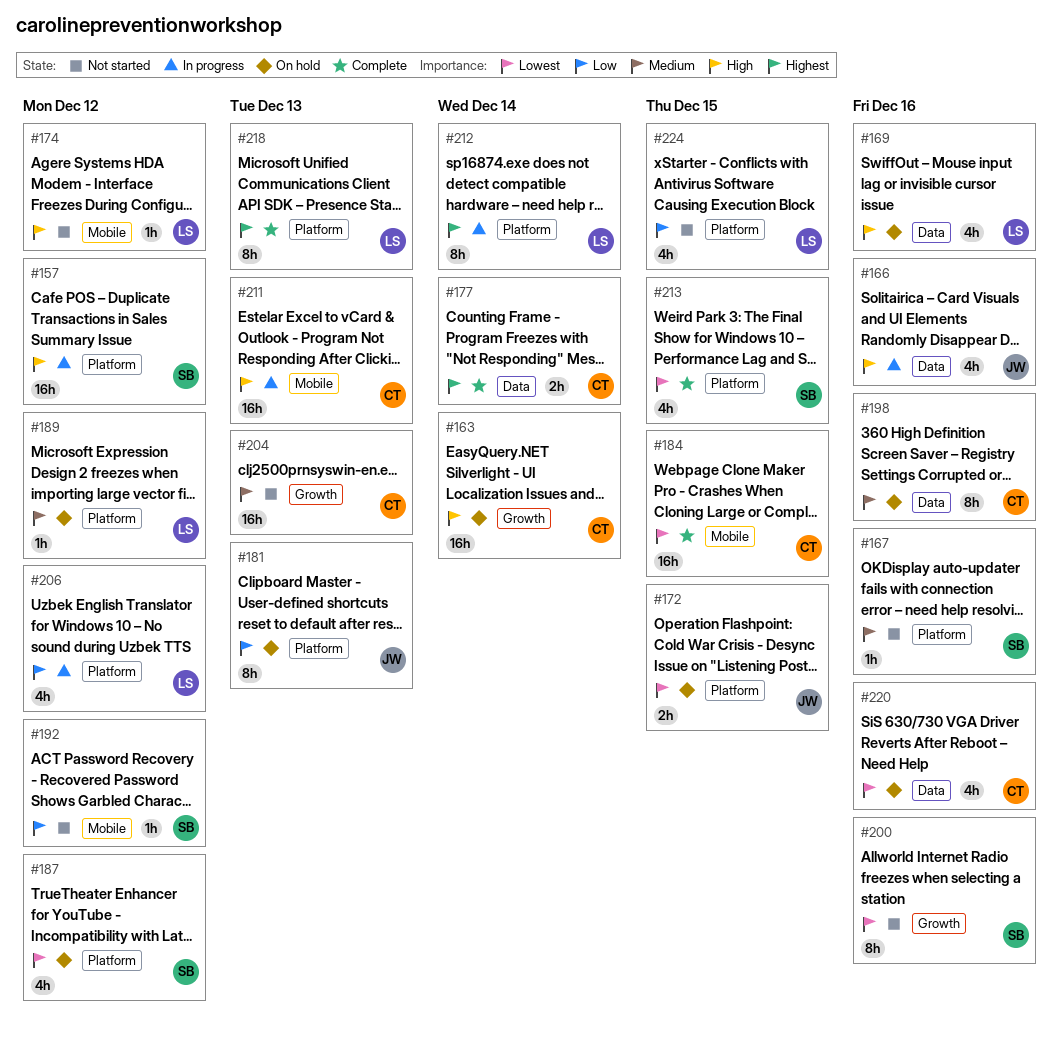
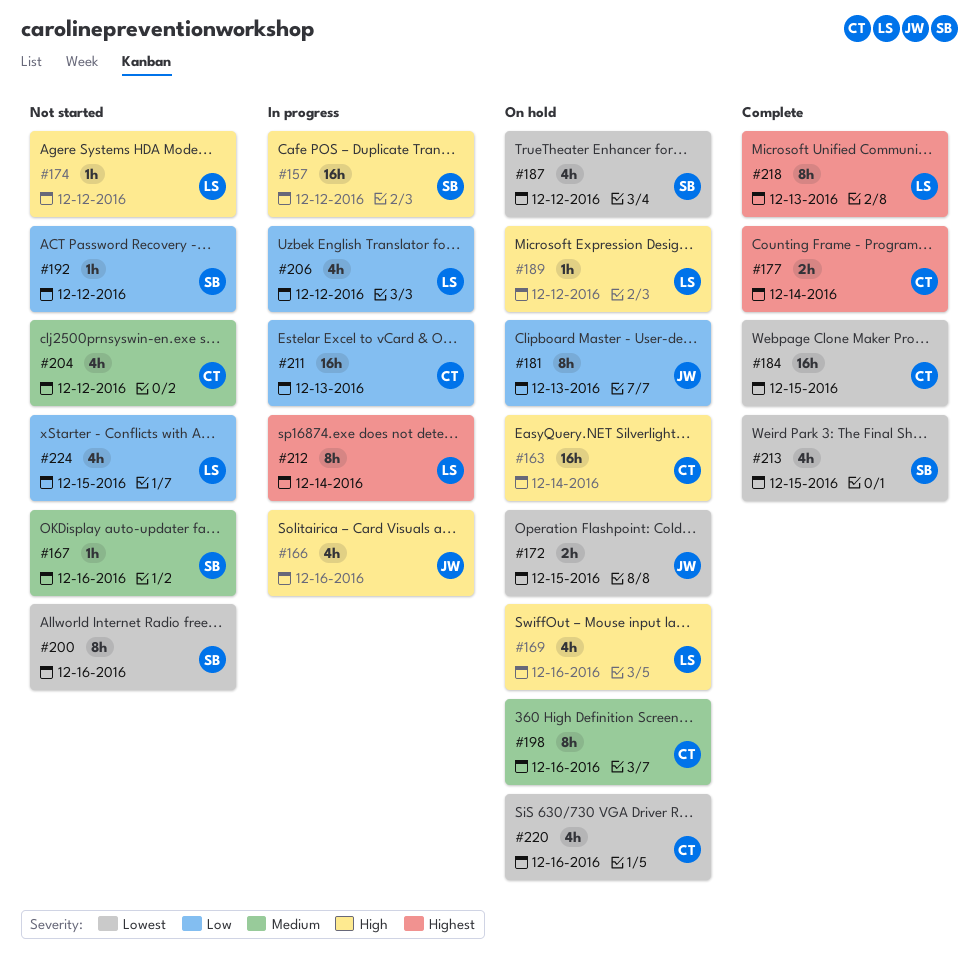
#189, priority: Medium -> High
#204, estimate: 16h -> 4h
#204, due: Dec 13 -> Dec 12
#211, priority: High -> Low

